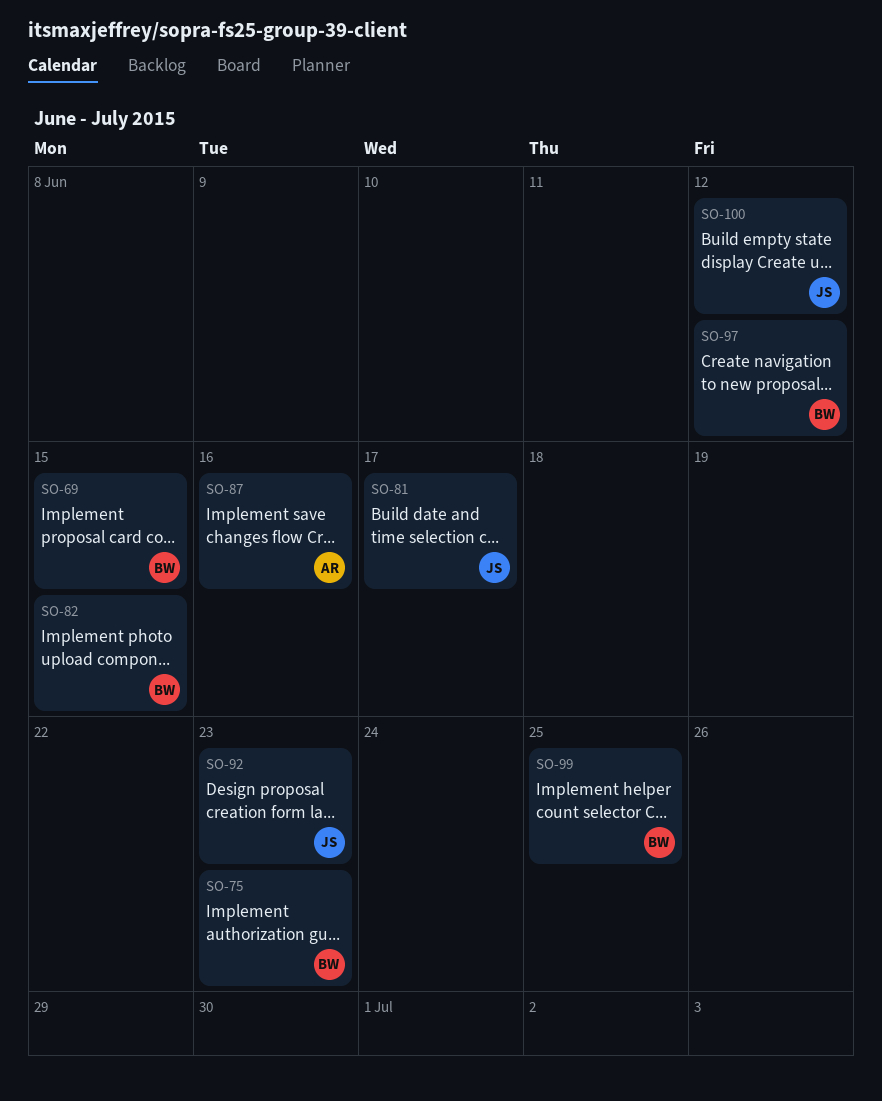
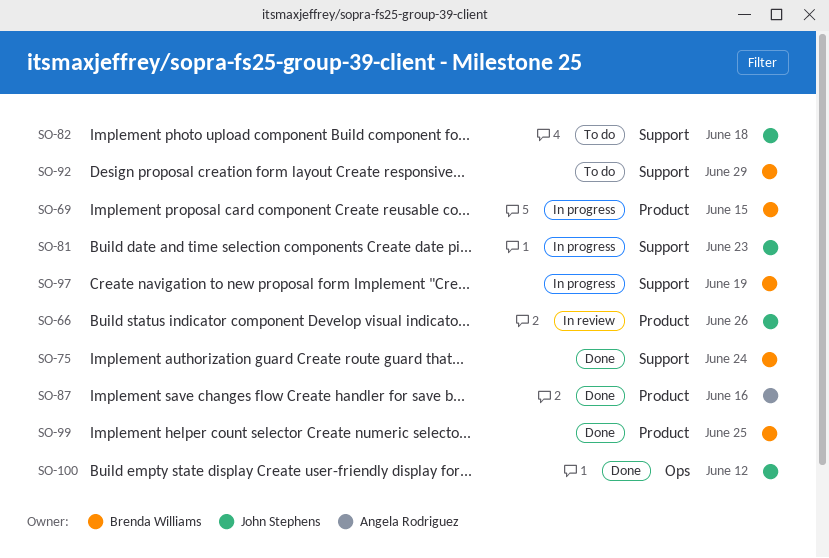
SO-66: none -> present
SO-75, due: Jun 23 -> Jun 24
SO-81, due: Jun 17 -> Jun 23
SO-82, owner: Brenda Williams -> John Stephens
SO-82, due: Jun 15 -> Jun 18
SO-92, owner: John Stephens -> Brenda Williams
SO-92, due: Jun 23 -> Jun 29
SO-97, due: Jun 12 -> Jun 19

